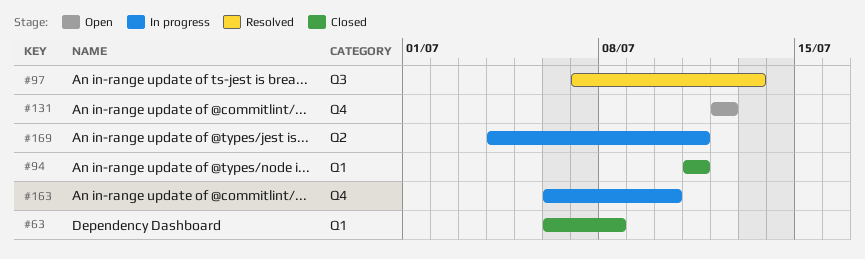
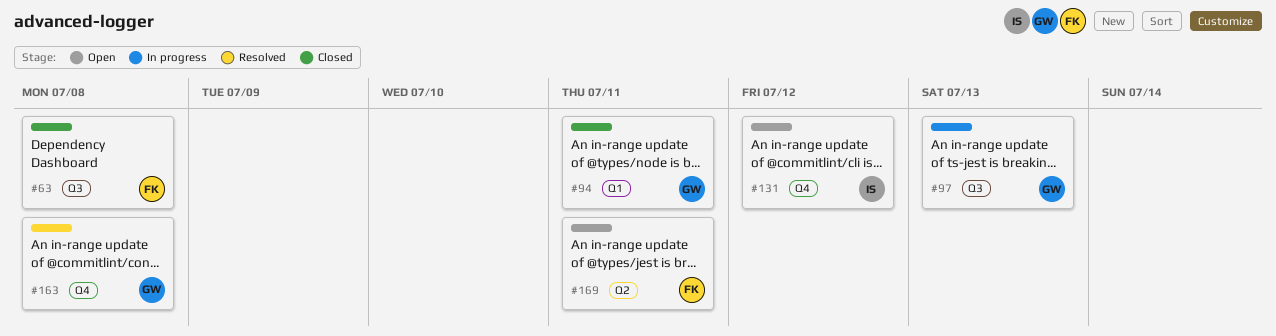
#63, label: Q1 -> Q3
#97, status: Resolved -> In progress
#163, status: In progress -> Resolved
#163, due: Jul 10 -> Jul 8
#169, status: In progress -> Open

